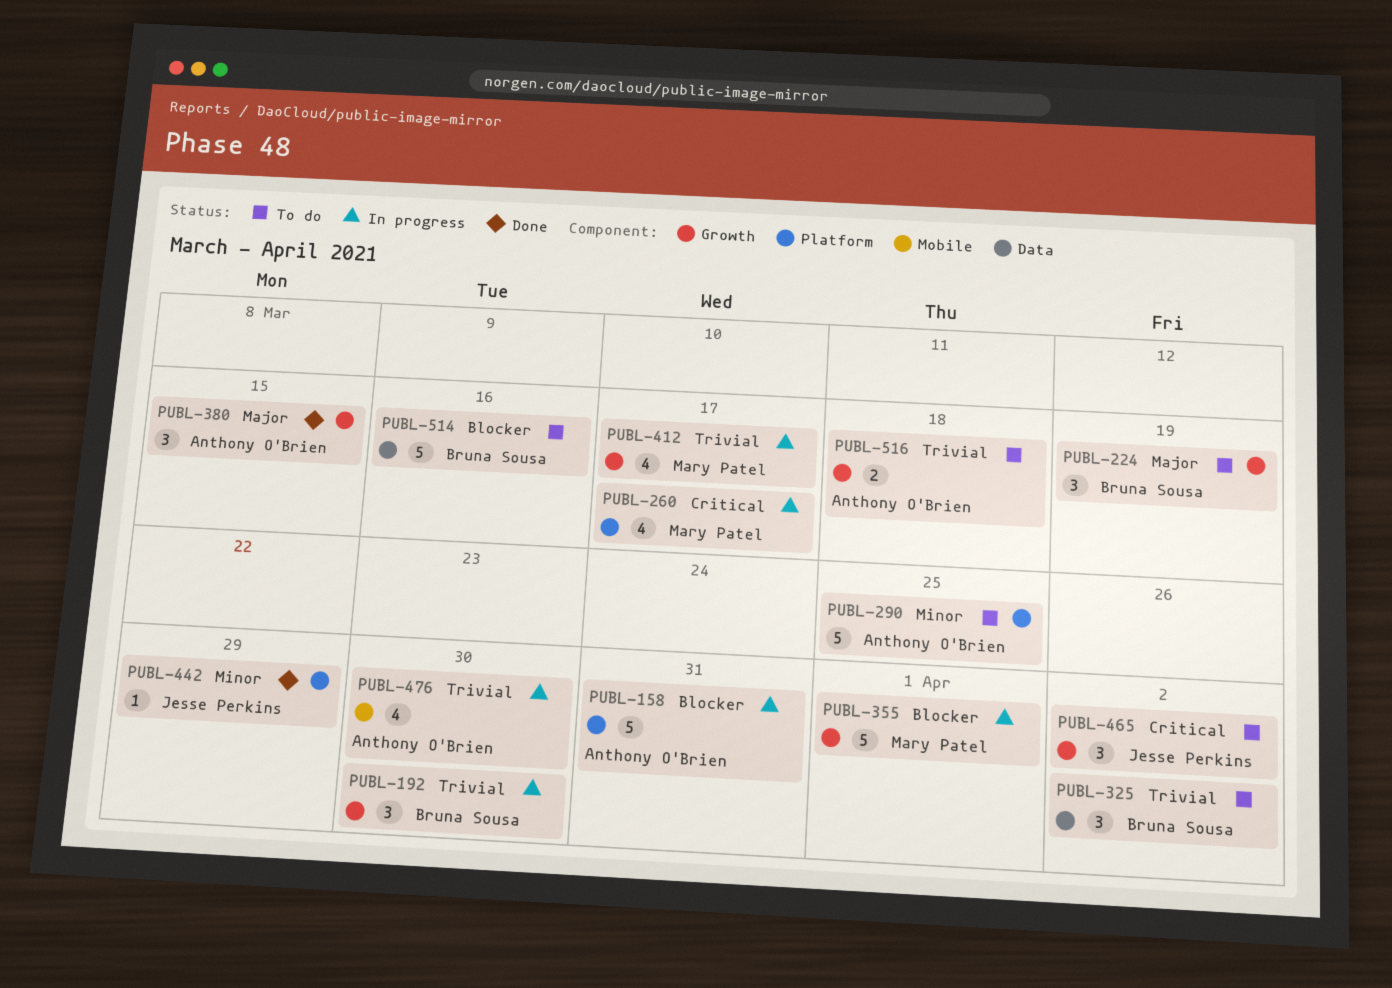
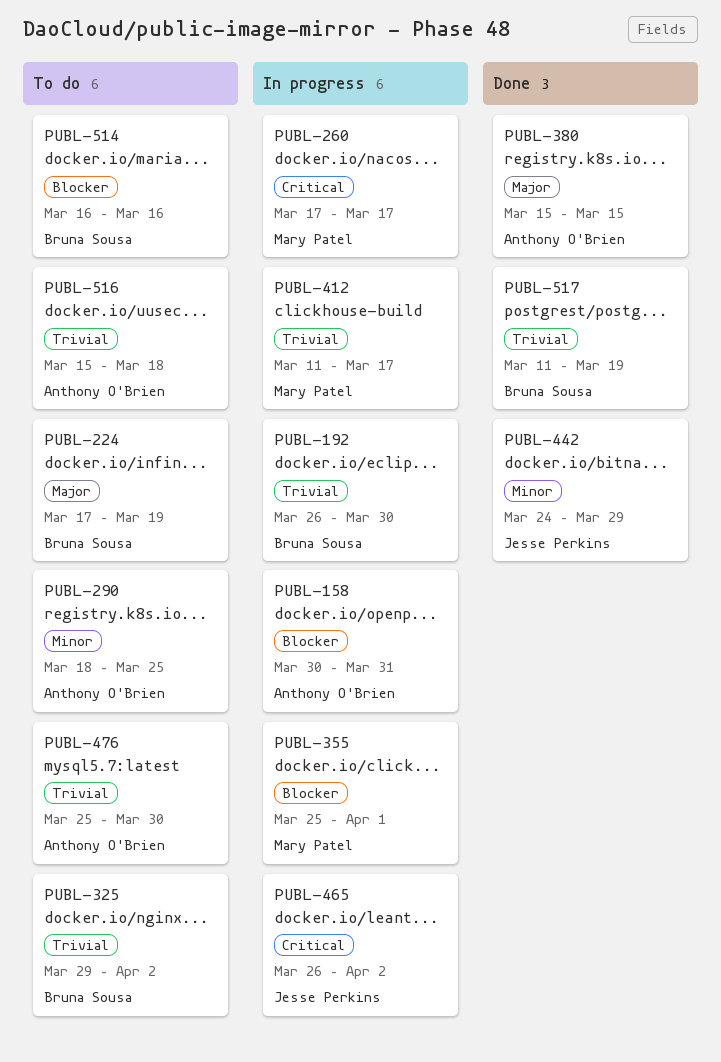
PUBL-465, status: To do -> In progress
PUBL-476, status: In progress -> To do
PUBL-517: none -> present

